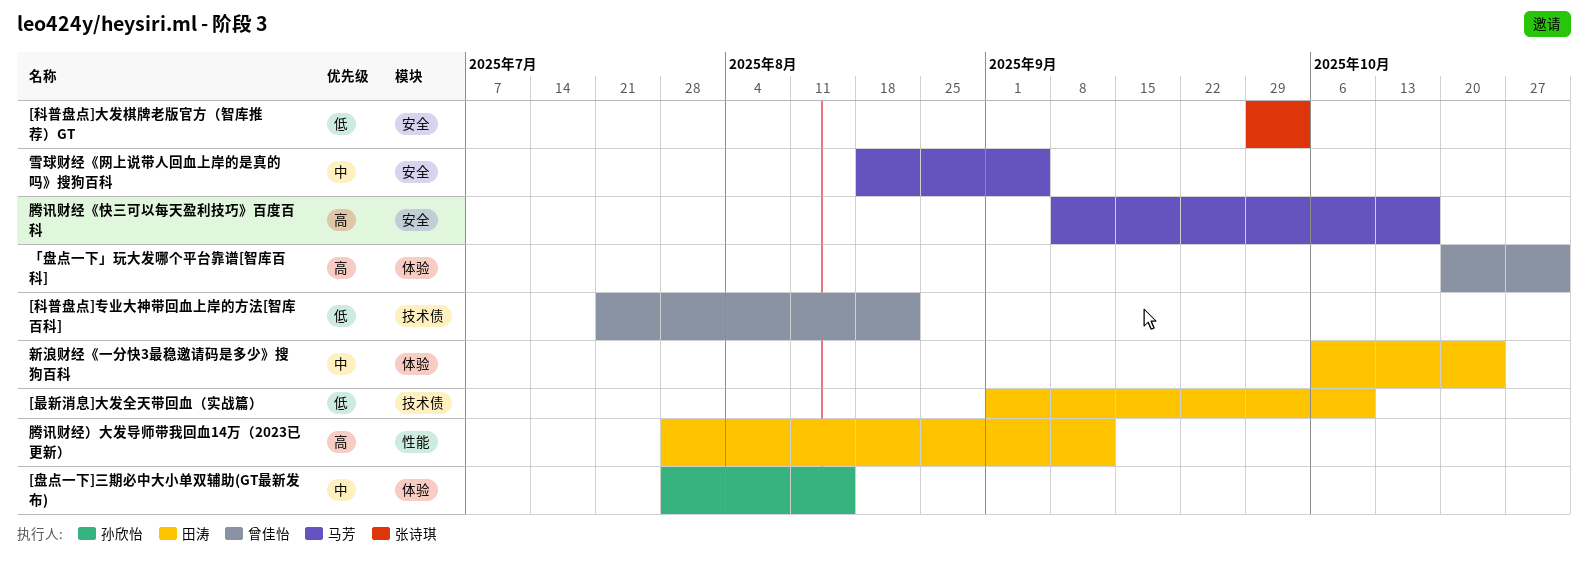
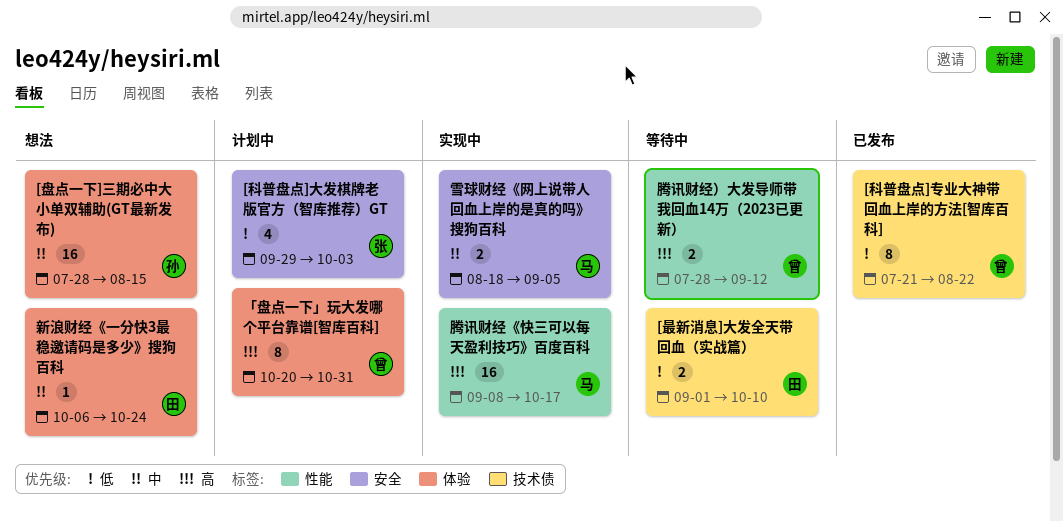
腾讯财经《快三可以每天盈利技巧》百度百科, label: 安全 -> 性能
腾讯财经）大发导师带我回血14万（2023已更新）, owner: 田涛 -> 曾佳怡

